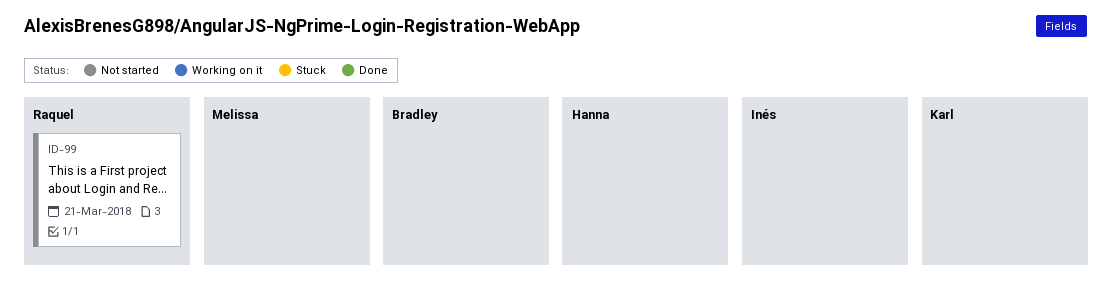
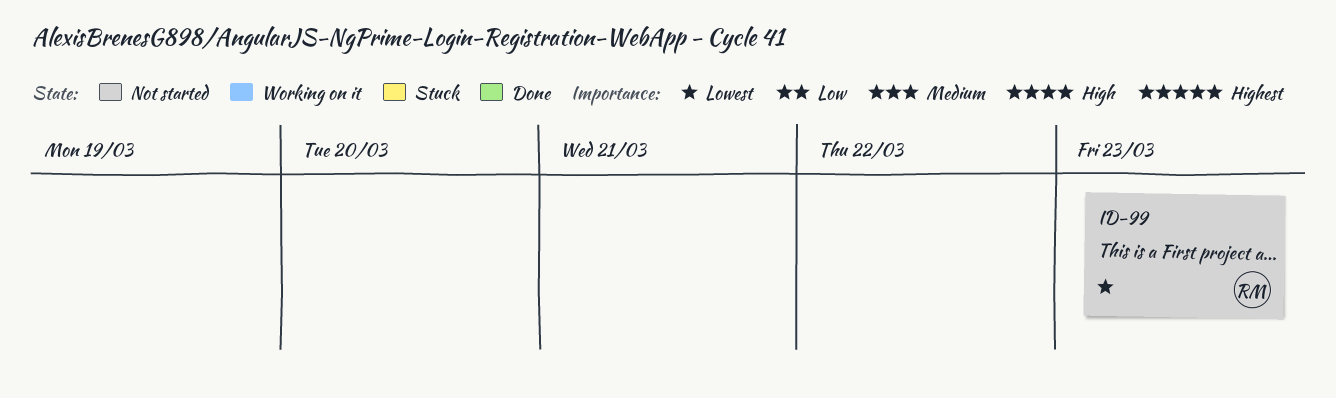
ID-99, due: Mar 21 -> Mar 23

